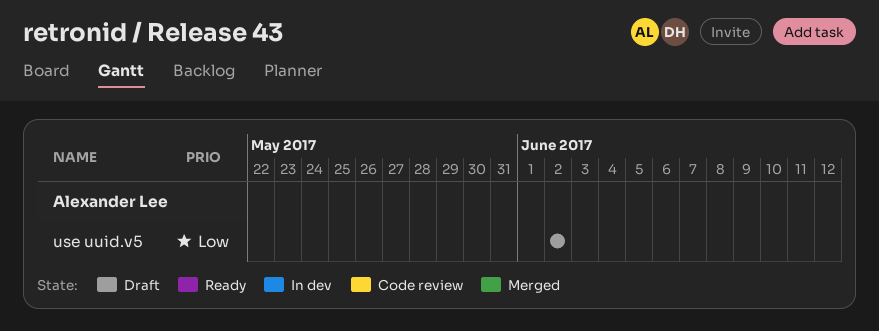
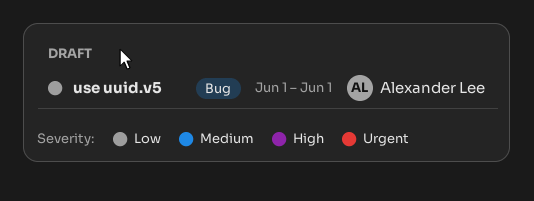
use uuid.v5, start: Jun 2 -> Jun 1
use uuid.v5, due: Jun 2 -> Jun 1

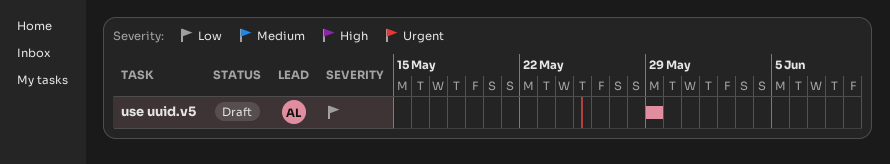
use uuid.v5, start: Jun 1 -> May 29
use uuid.v5, due: Jun 1 -> May 29

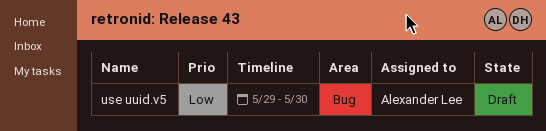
use uuid.v5, due: May 29 -> May 30

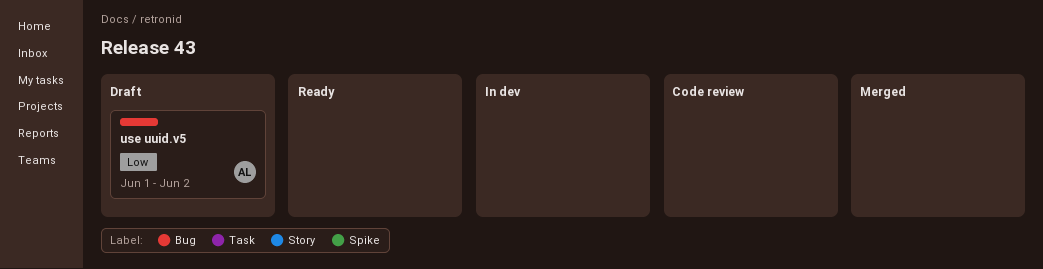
use uuid.v5, start: May 29 -> Jun 1
use uuid.v5, due: May 30 -> Jun 2

